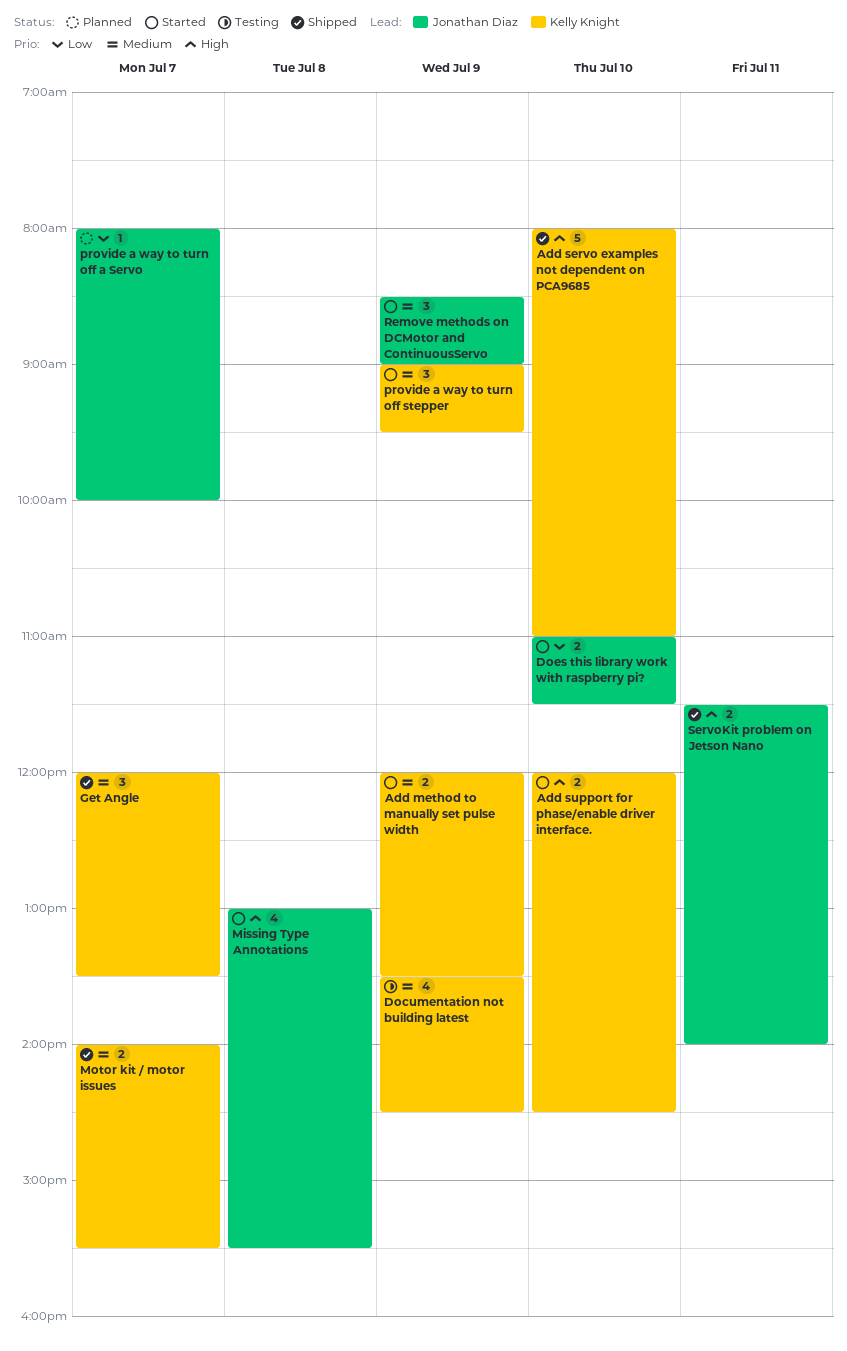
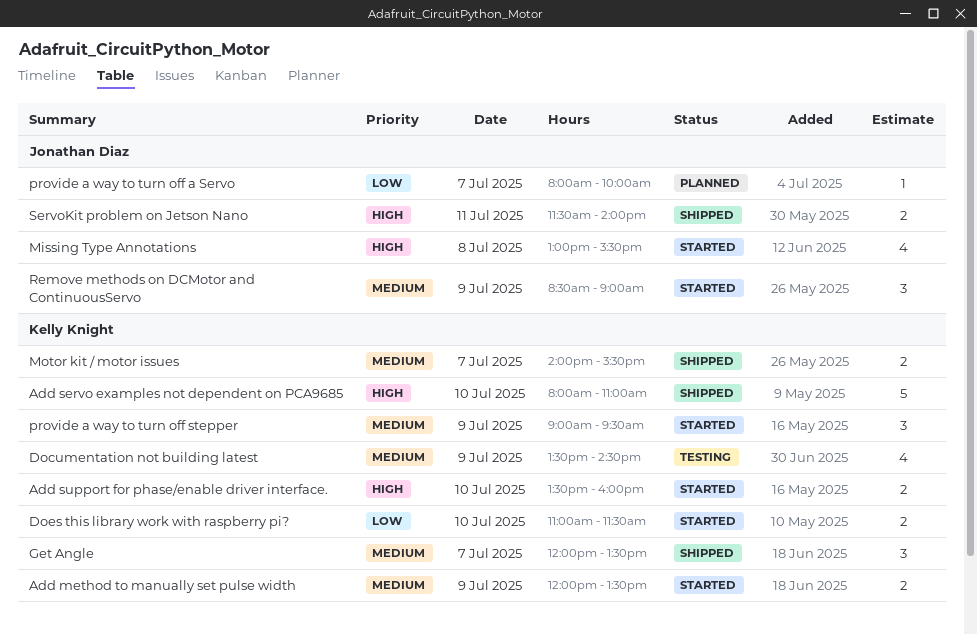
Add support for phase/enable driver interface., begins: 12:00 -> 13:30
Add support for phase/enable driver interface., ends: 14:30 -> 16:00
Does this library work with raspberry pi?, owner: Jonathan Diaz -> Kelly Knight

